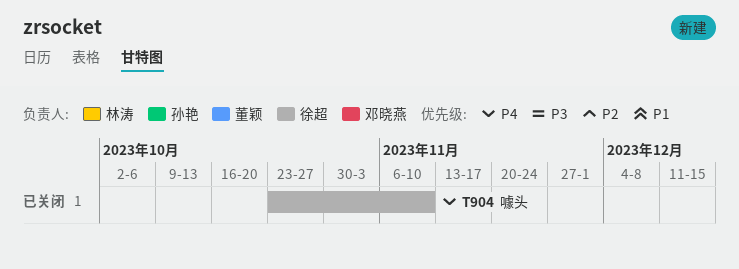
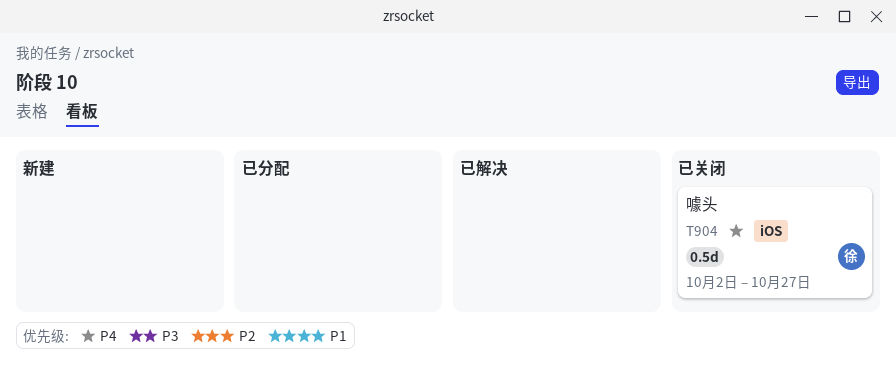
T904, start: Oct 23 -> Oct 2
T904, due: Nov 10 -> Oct 27

